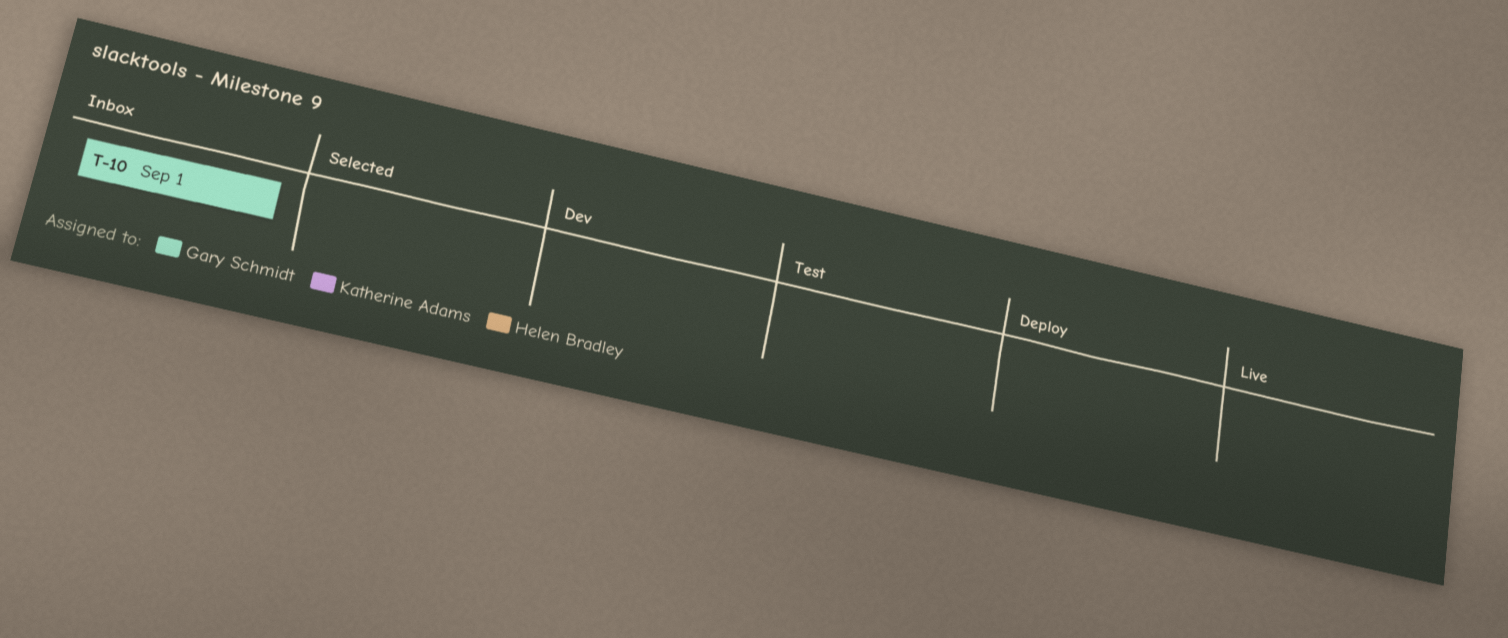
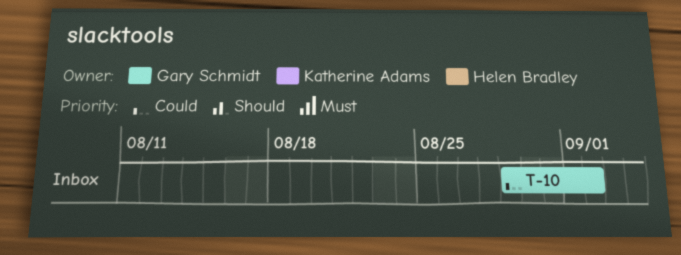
T-10, due: Sep 1 -> Sep 2

